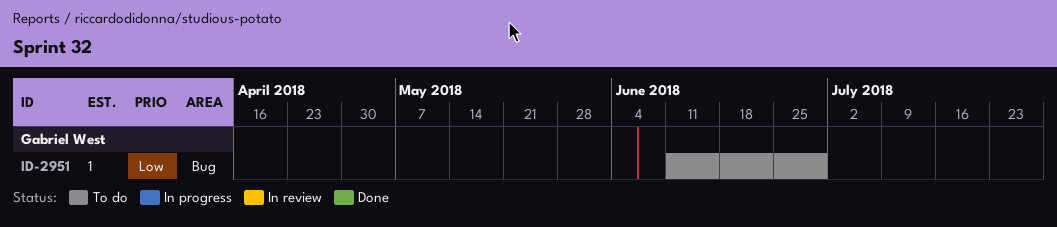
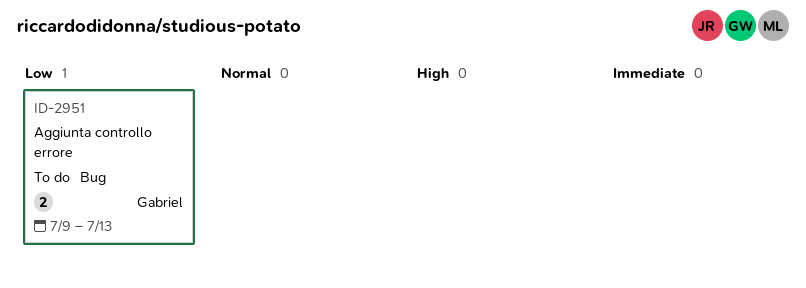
ID-2951, estimate: 1 -> 2
ID-2951, start: Jun 11 -> Jul 9
ID-2951, due: Jun 29 -> Jul 13

